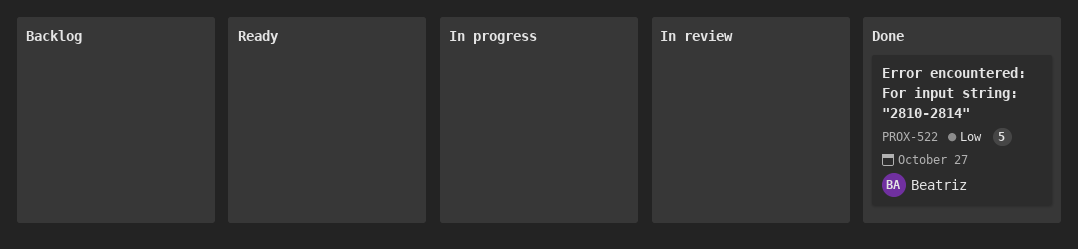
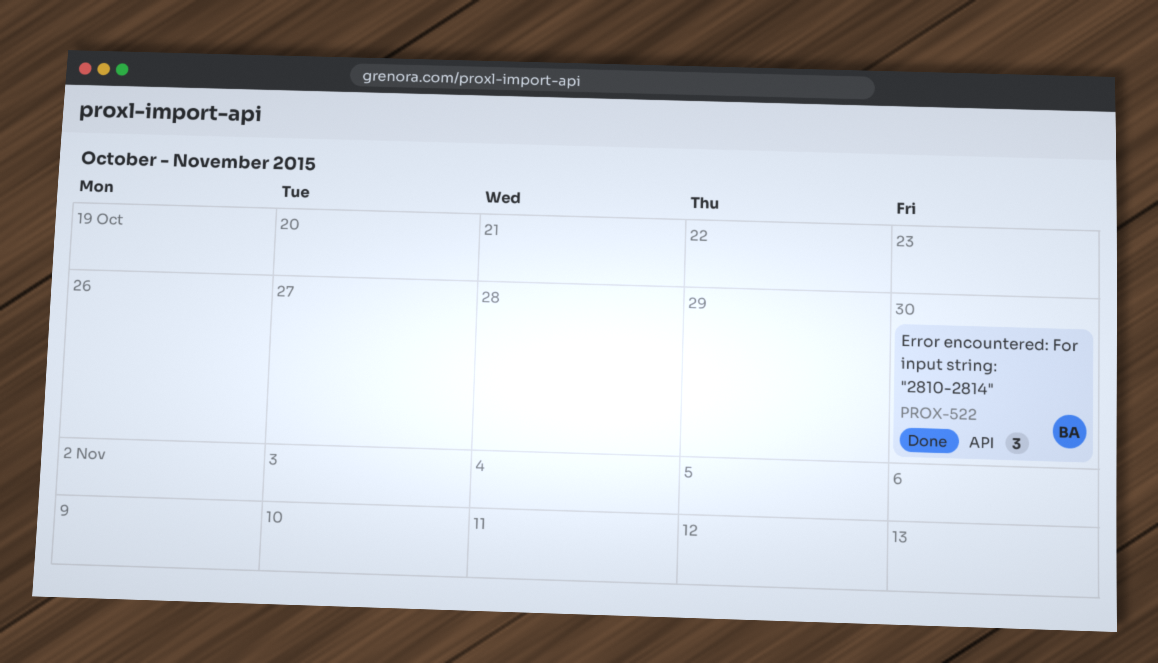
PROX-522, estimate: 5 -> 3
PROX-522, due: Oct 27 -> Oct 30

